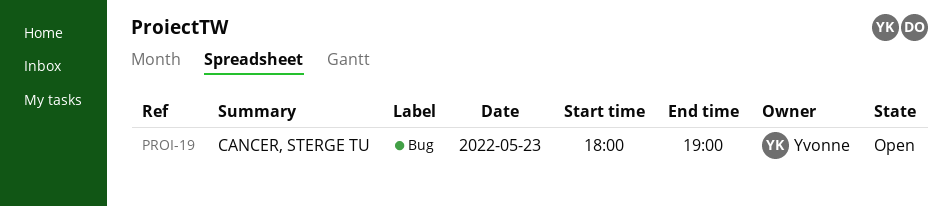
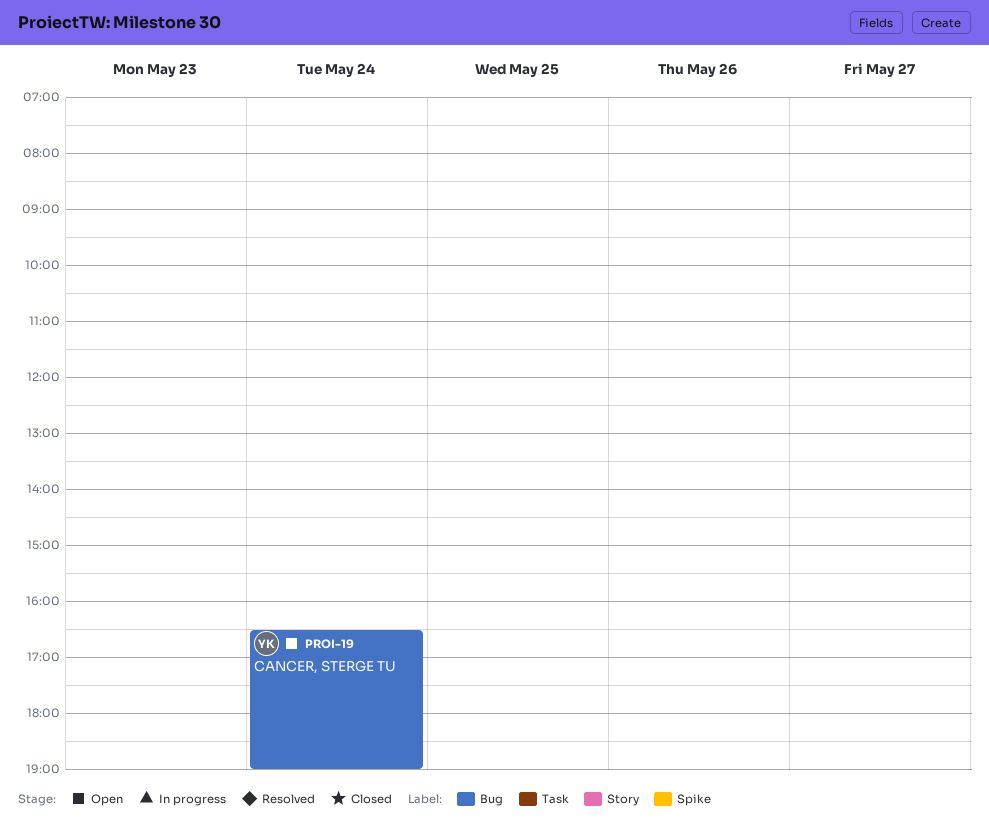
PROI-19, day: May 23 -> May 24
PROI-19, begins: 18:00 -> 16:30

